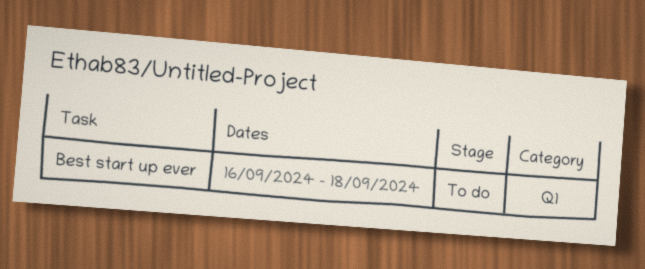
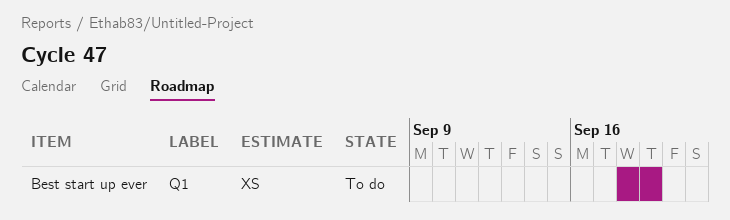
Best start up ever, start: Sep 16 -> Sep 18
Best start up ever, due: Sep 18 -> Sep 19

